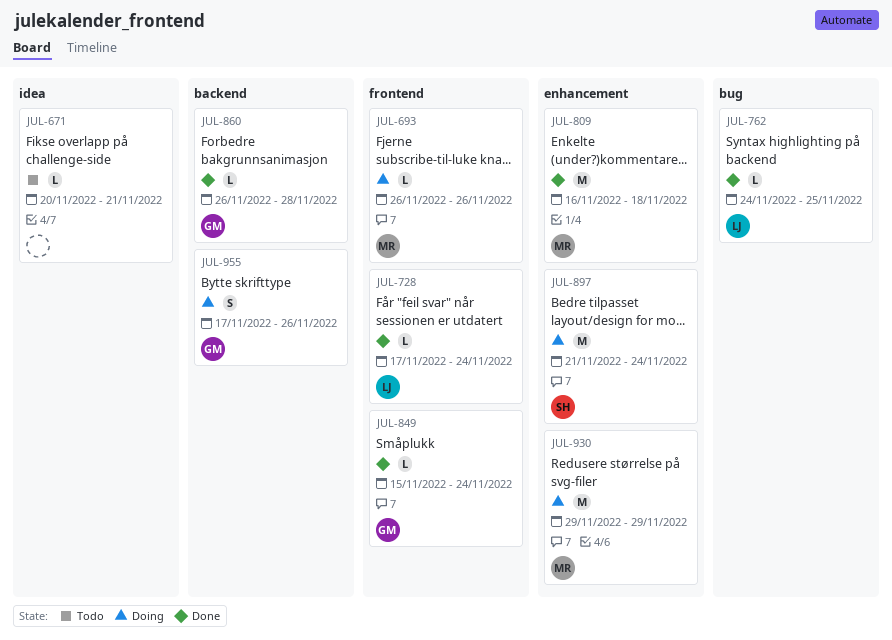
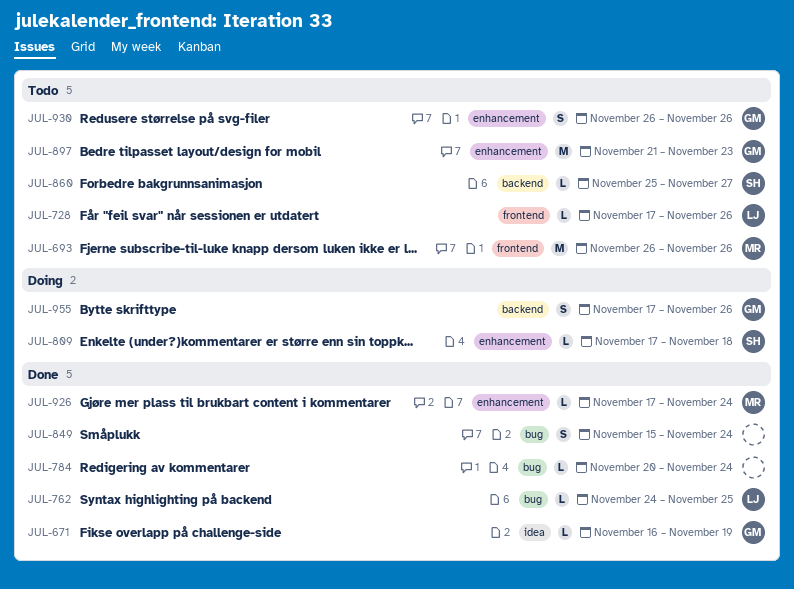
JUL-671, status: Todo -> Done
JUL-671, owner: none -> GM
JUL-671, start: Nov 20 -> Nov 16
JUL-671, due: Nov 21 -> Nov 19
JUL-693, status: Doing -> Todo
JUL-693, estimate: L -> M
JUL-728, status: Done -> Todo
JUL-728, due: Nov 24 -> Nov 26
JUL-784: none -> present
JUL-809, status: Done -> Doing
JUL-809, owner: MR -> SH
JUL-809, estimate: M -> L
JUL-809, start: Nov 16 -> Nov 17
JUL-849, owner: GM -> none
JUL-849, label: frontend -> bug
JUL-849, estimate: L -> S
JUL-860, status: Done -> Todo
JUL-860, owner: GM -> SH
JUL-860, start: Nov 26 -> Nov 25
JUL-860, due: Nov 28 -> Nov 27
JUL-897, status: Doing -> Todo
JUL-897, owner: SH -> GM
JUL-897, due: Nov 24 -> Nov 23
JUL-926: none -> present
JUL-930, status: Doing -> Todo
JUL-930, owner: MR -> GM
JUL-930, estimate: M -> S
JUL-930, start: Nov 29 -> Nov 26
JUL-930, due: Nov 29 -> Nov 26

